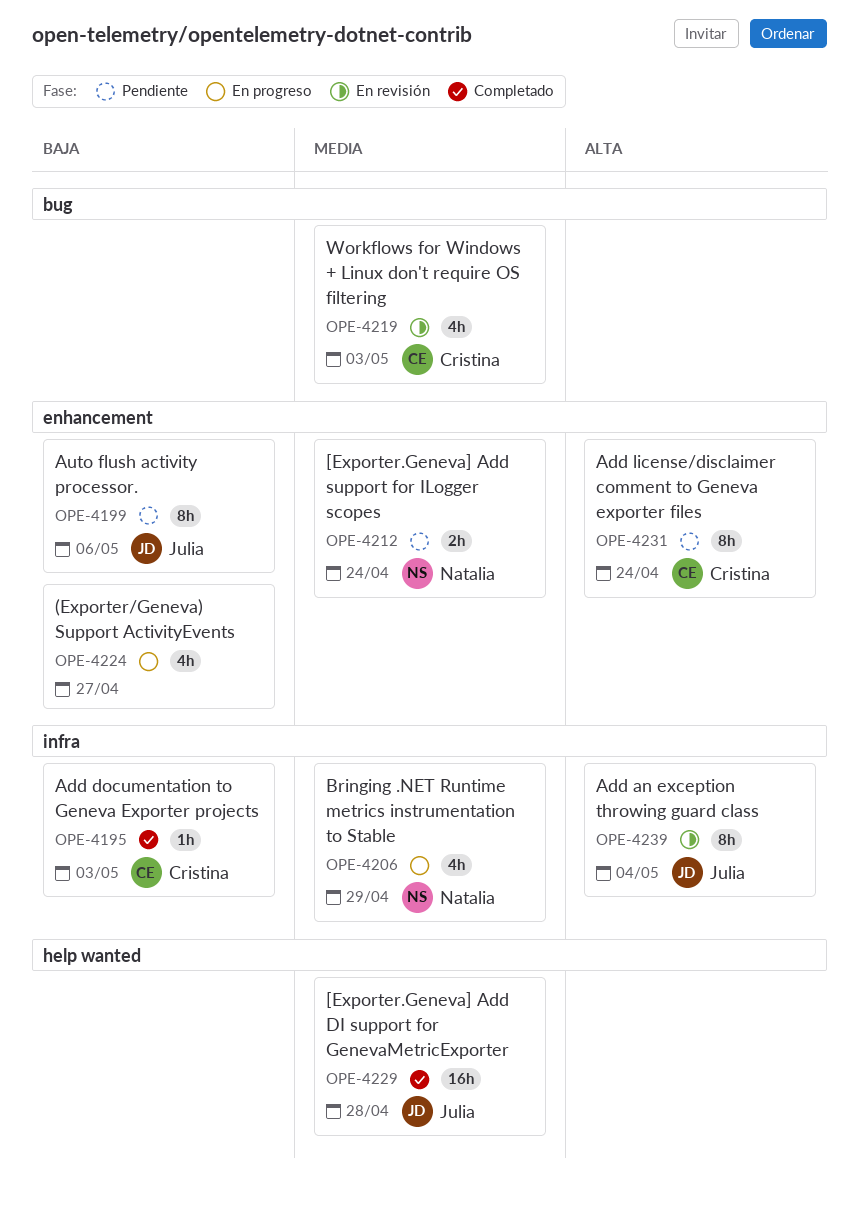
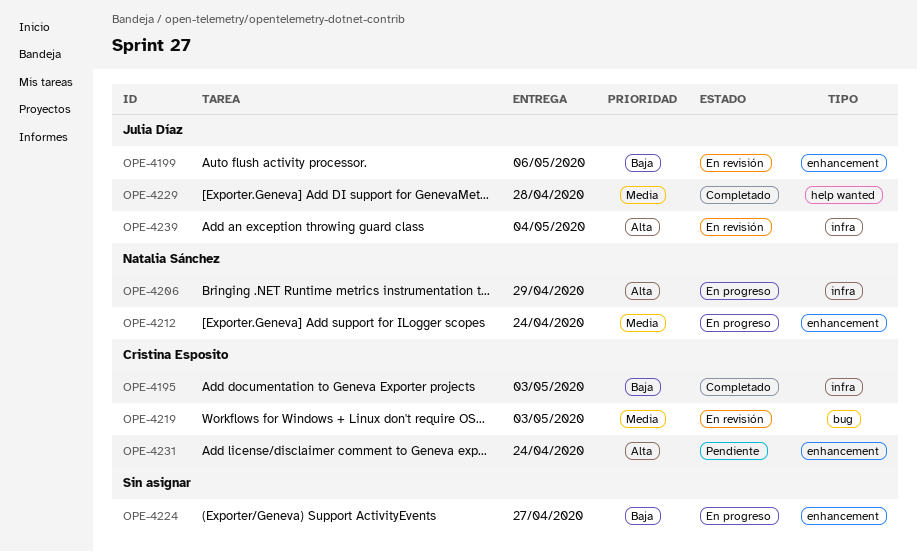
OPE-4199, status: Pendiente -> En revisión
OPE-4206, priority: Media -> Alta
OPE-4212, status: Pendiente -> En progreso

